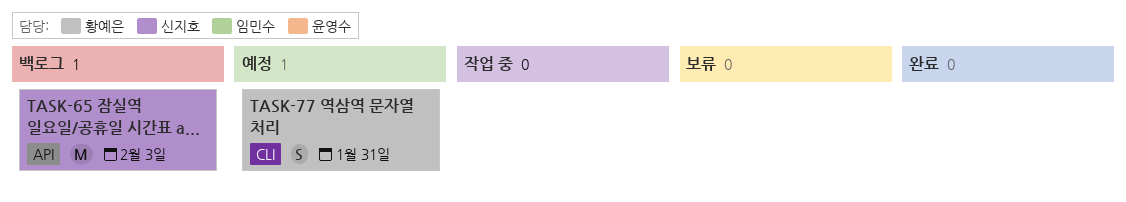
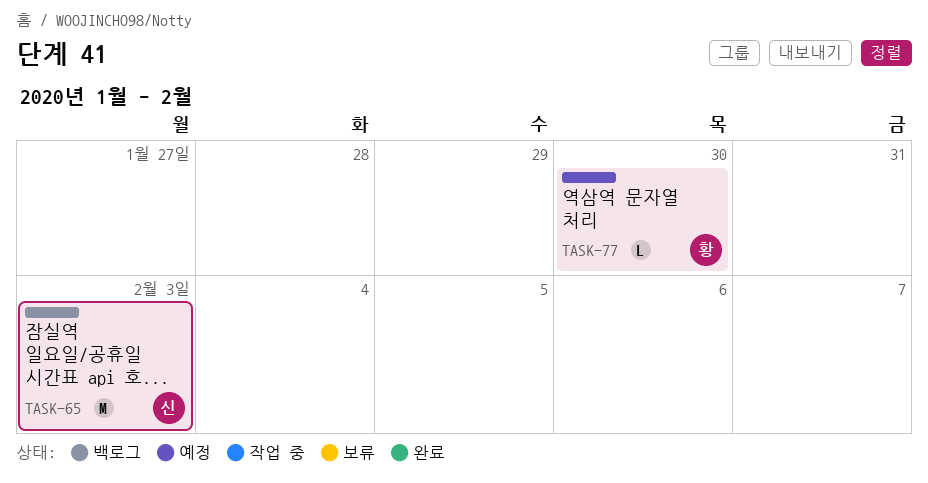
TASK-77, estimate: S -> L
TASK-77, due: Jan 31 -> Jan 30

